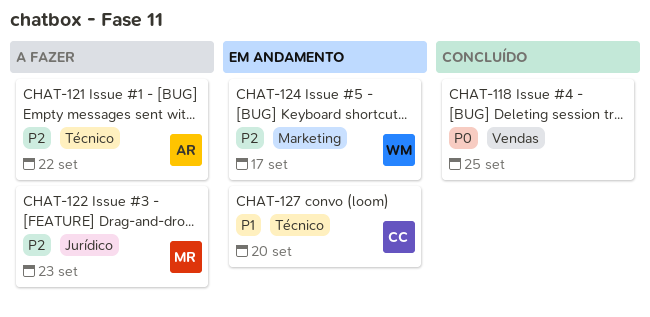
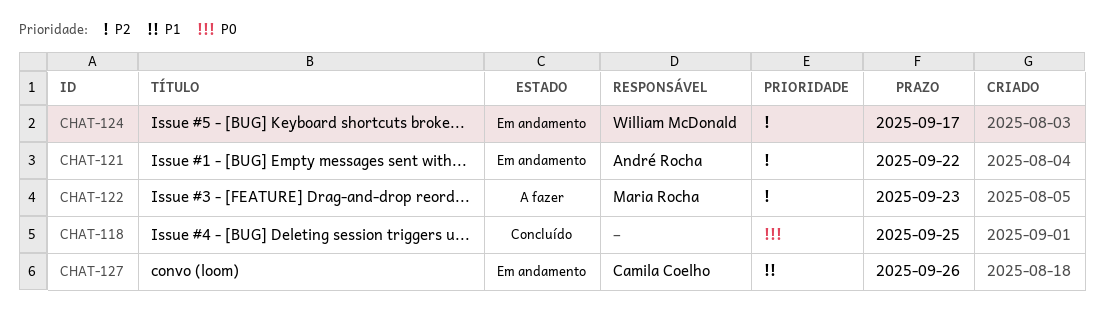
CHAT-121, status: A fazer -> Em andamento
CHAT-127, due: Sep 20 -> Sep 26

